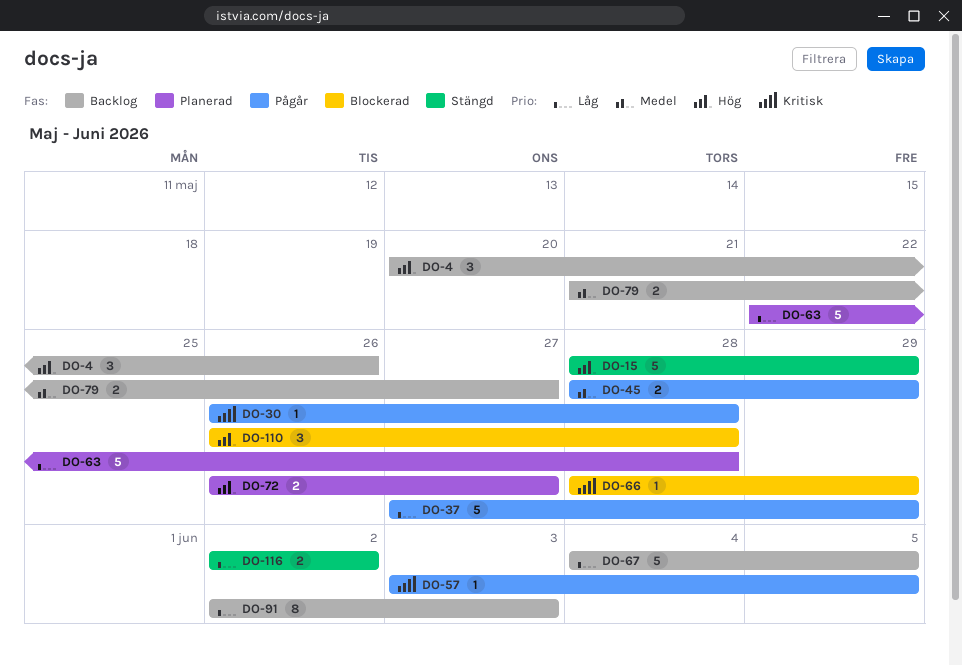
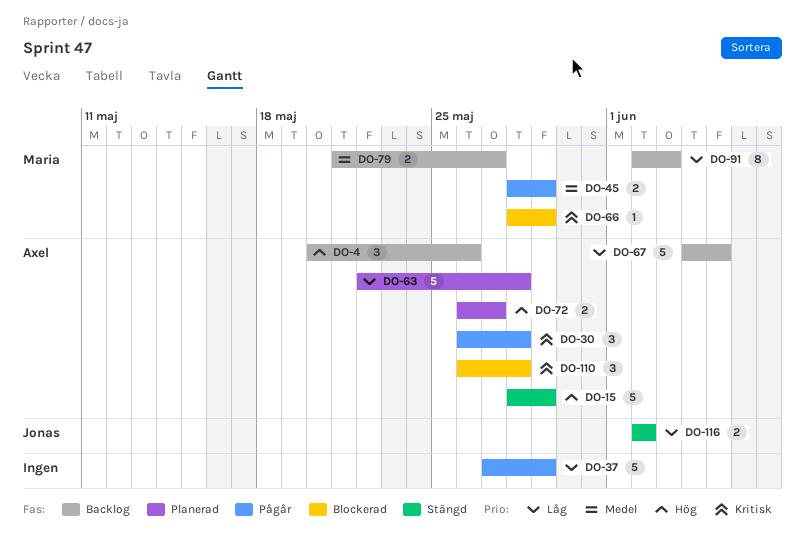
DO-30, estimate: 1 -> 3
DO-57: present -> none
DO-110, priority: Hög -> Kritisk

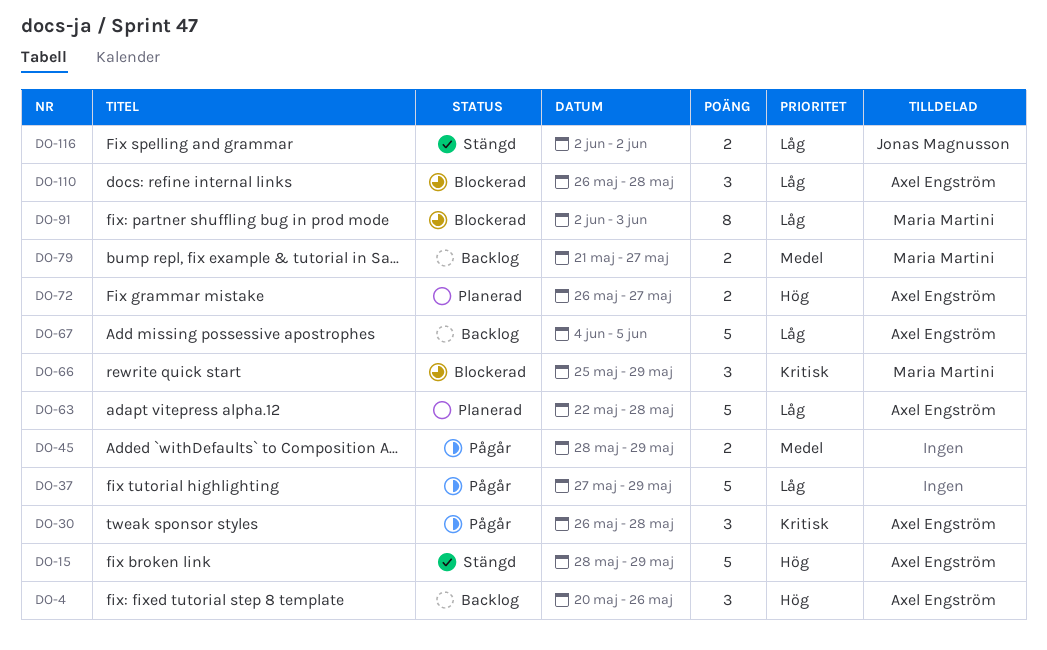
DO-45, owner: Maria Martini -> none
DO-66, estimate: 1 -> 3
DO-66, start: May 28 -> May 25
DO-91, status: Backlog -> Blockerad
DO-110, priority: Kritisk -> Låg

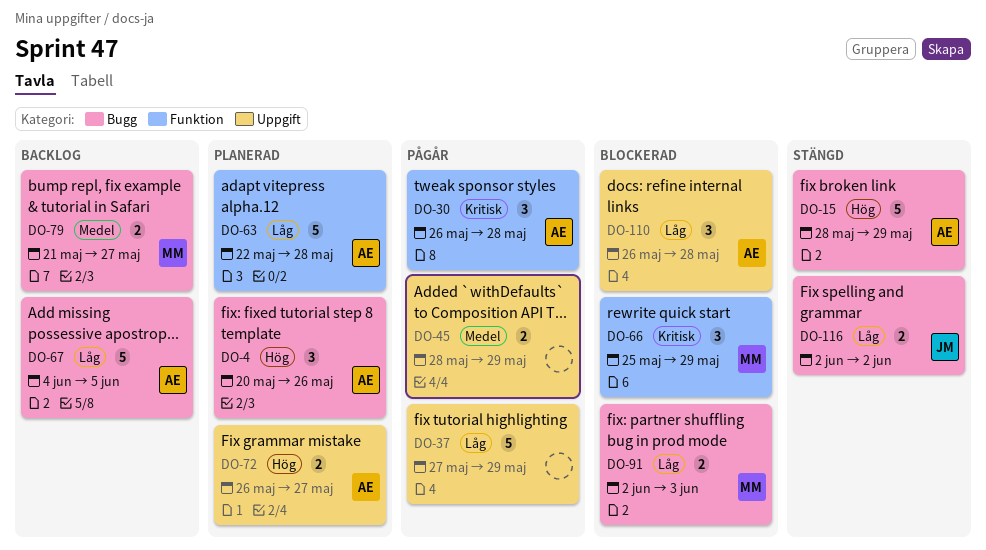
DO-4, status: Backlog -> Planerad
DO-91, estimate: 8 -> 2

